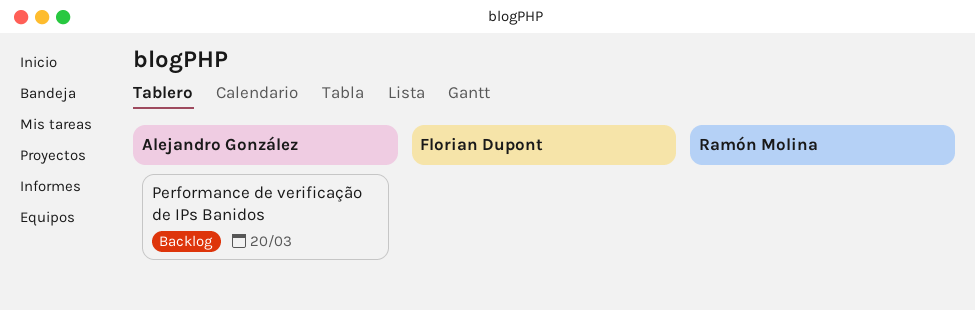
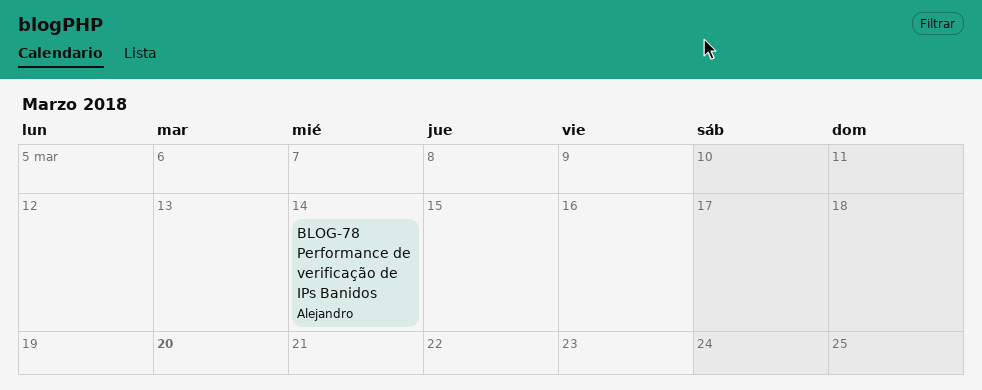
Performance de verificação de IPs Banidos, due: Mar 20 -> Mar 14

